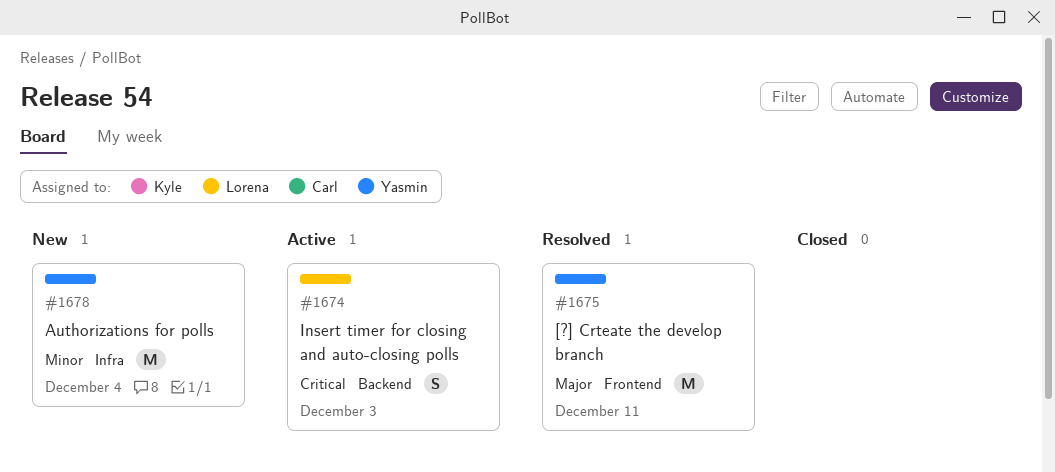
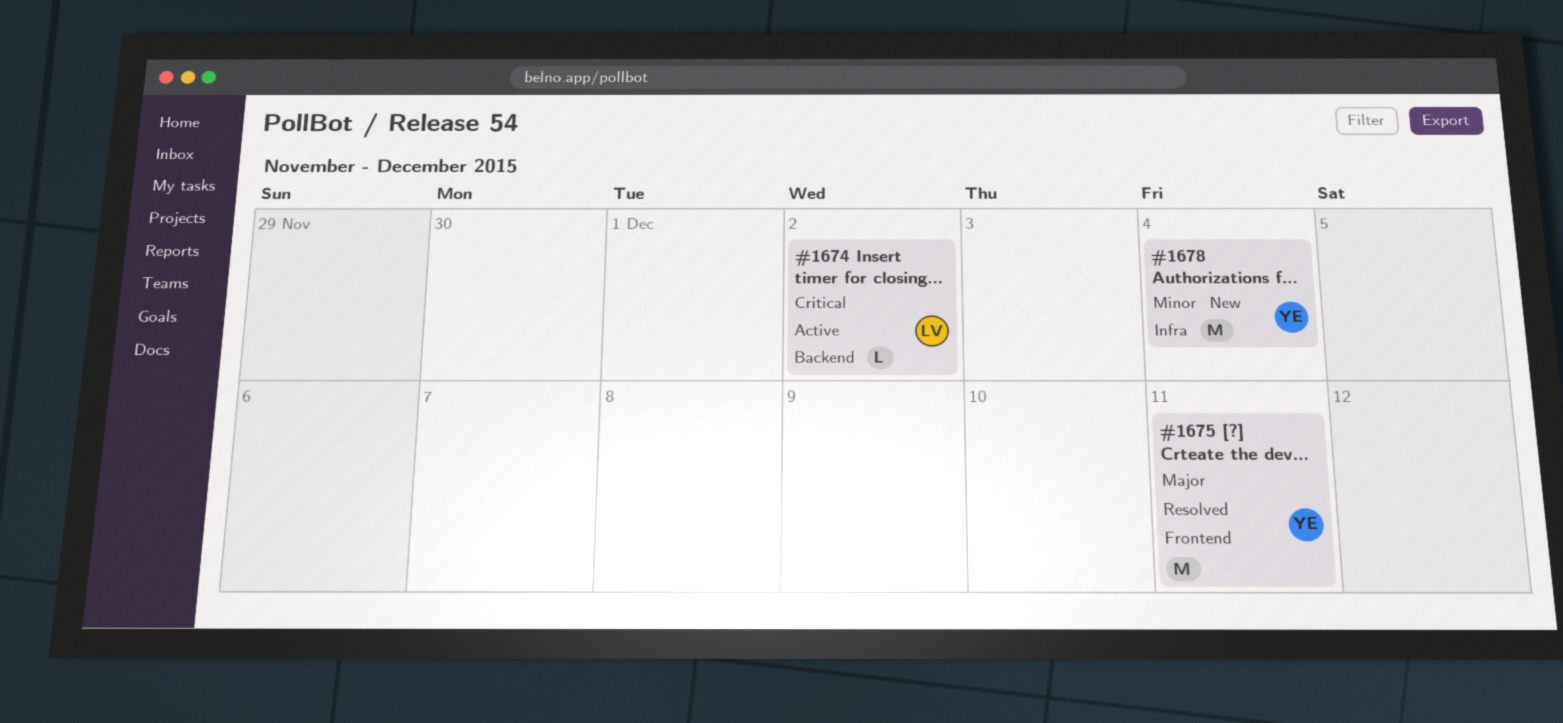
#1674, estimate: S -> L
#1674, due: Dec 3 -> Dec 2

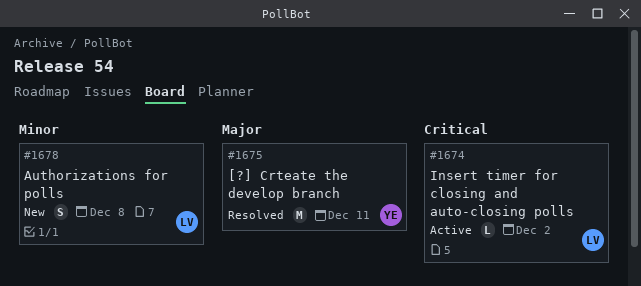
#1678, owner: YE -> LV
#1678, estimate: M -> S
#1678, due: Dec 4 -> Dec 8

